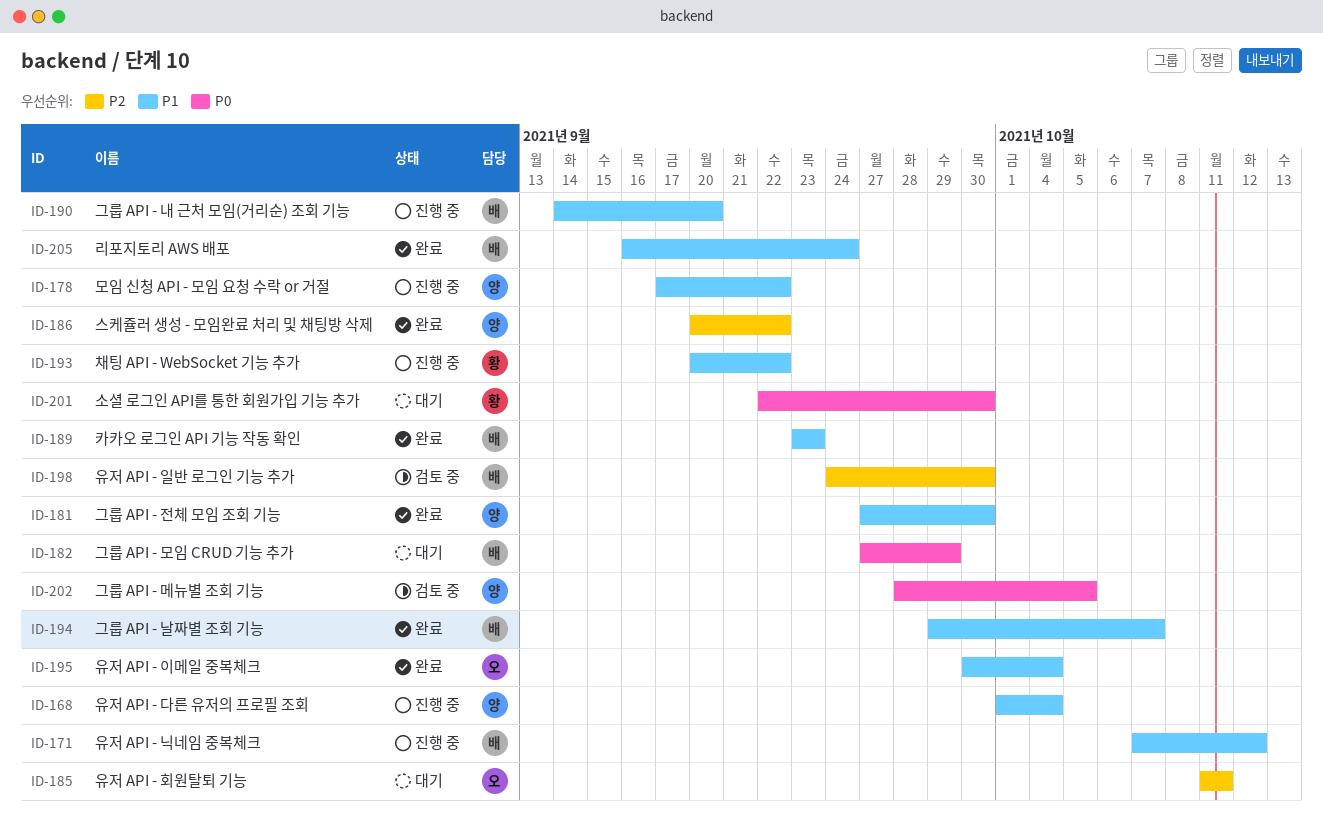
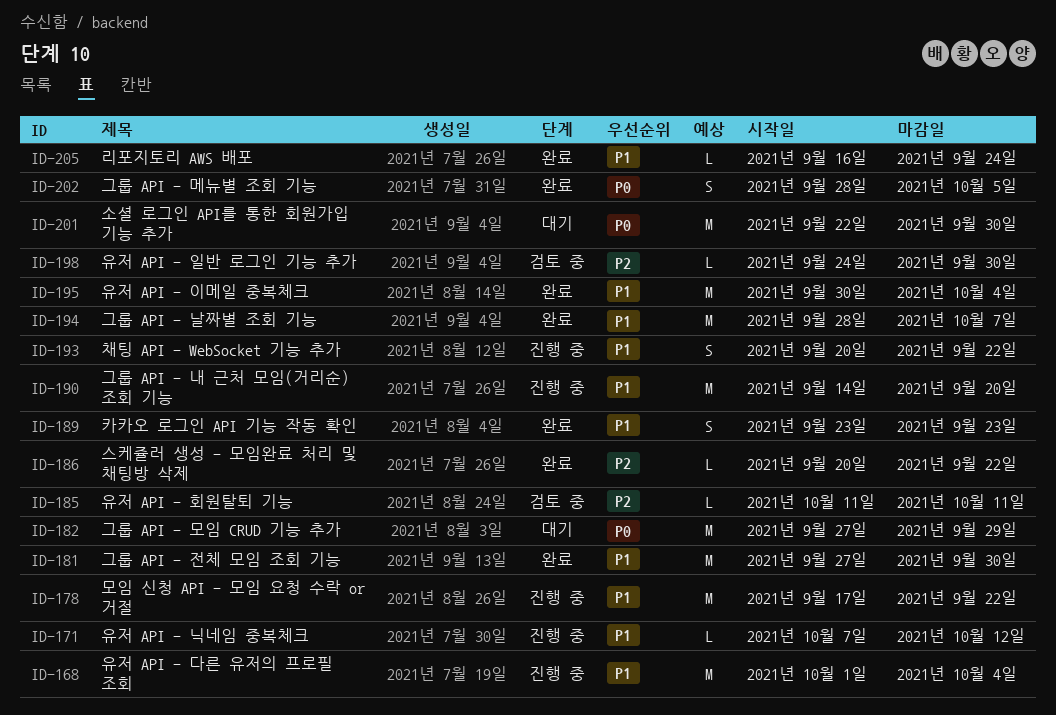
ID-185, status: 대기 -> 검토 중
ID-194, start: Sep 29 -> Sep 28
ID-202, status: 검토 중 -> 완료

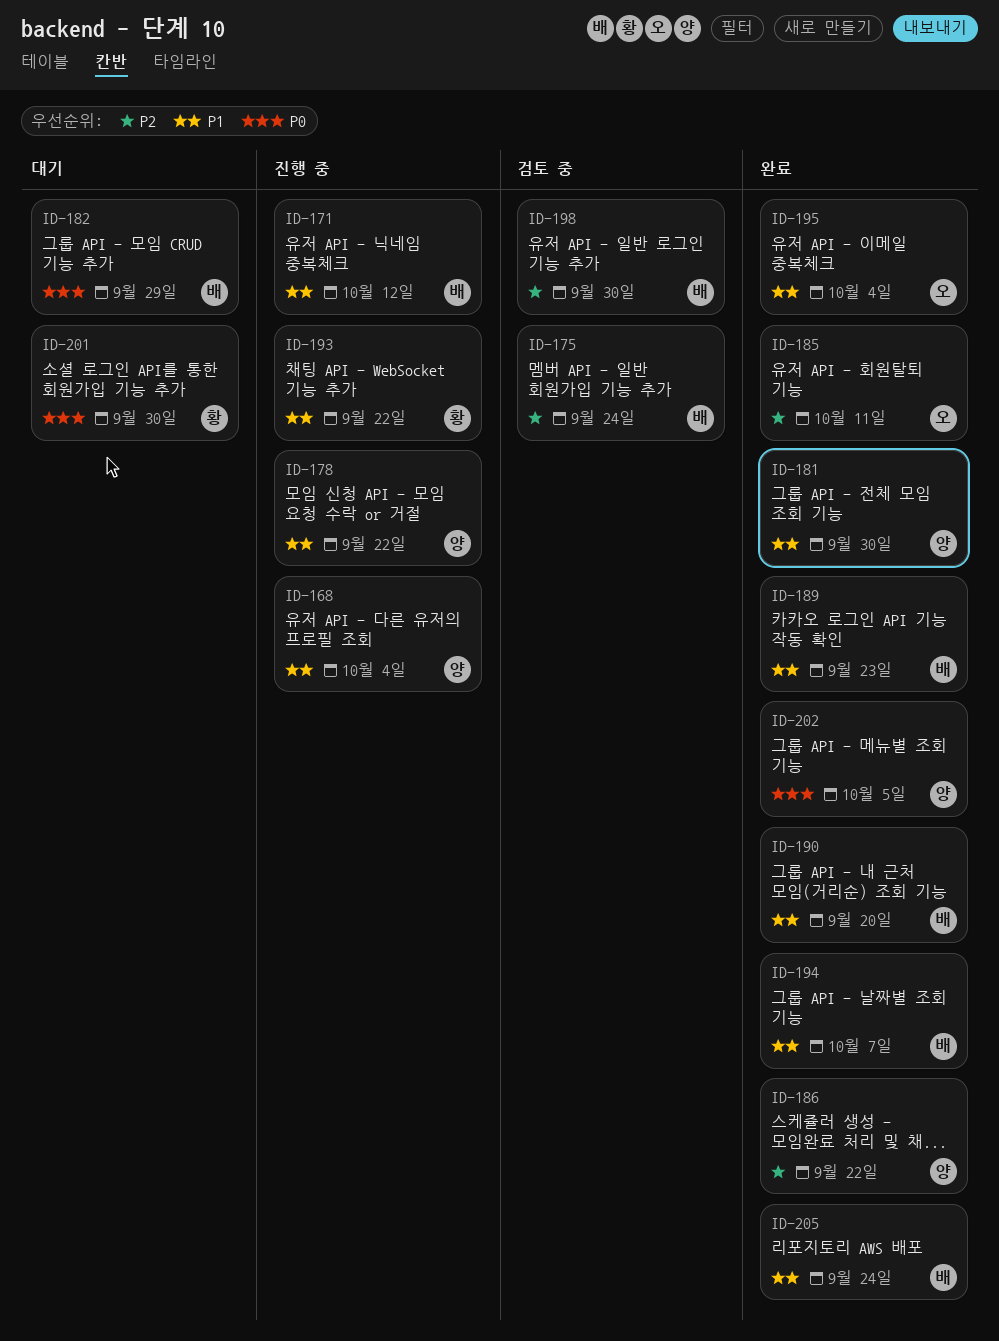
ID-175: none -> present
ID-185, status: 검토 중 -> 완료
ID-190, status: 진행 중 -> 완료

